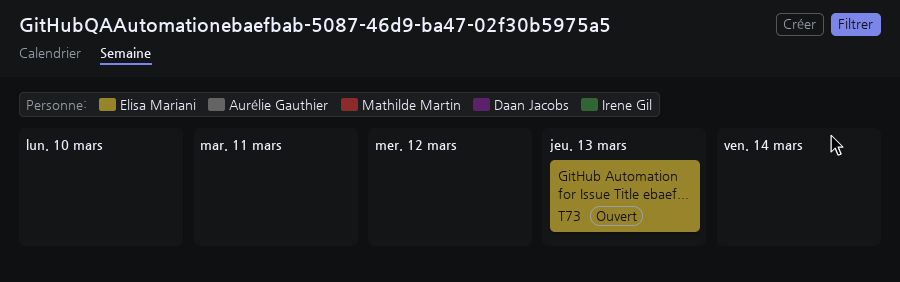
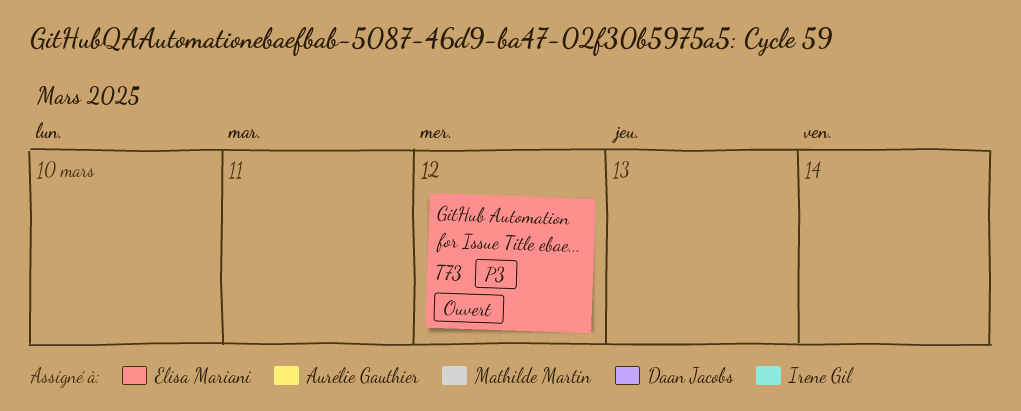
T73, due: Mar 13 -> Mar 12

